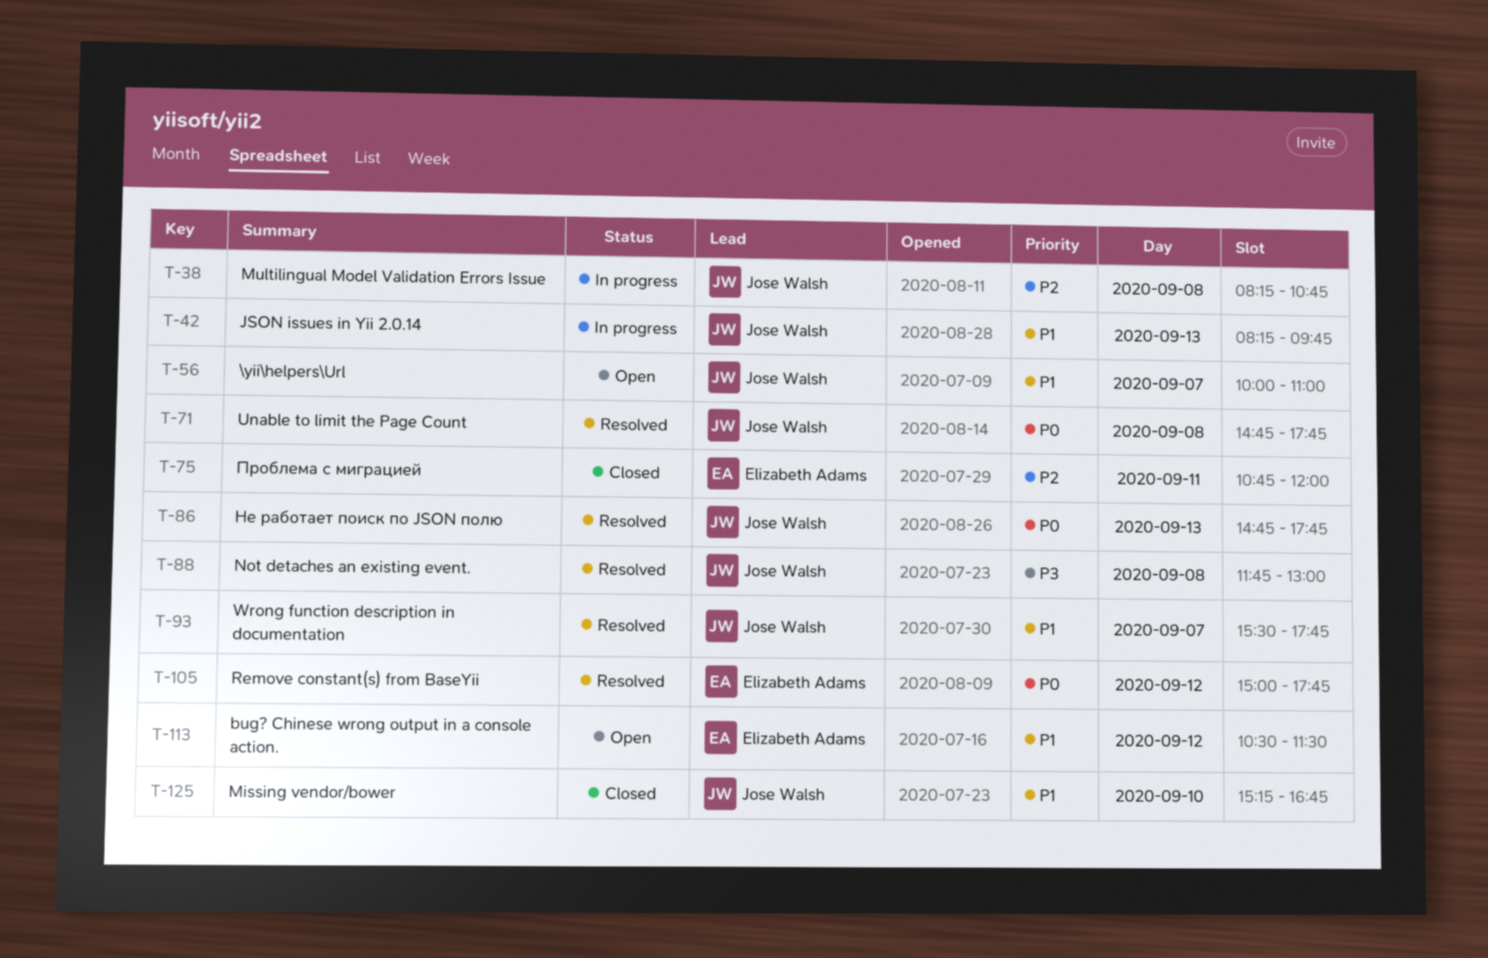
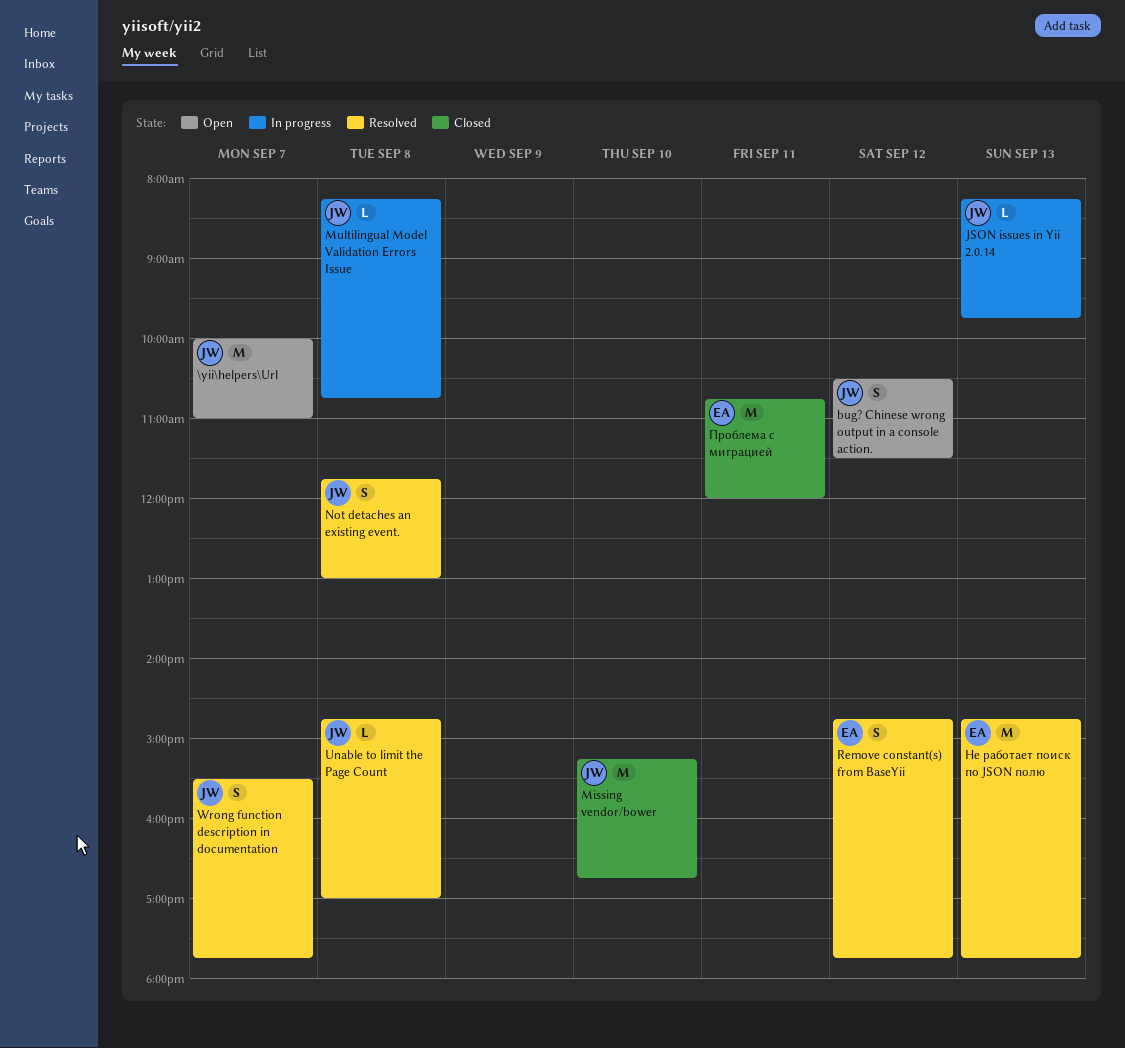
bug? Chinese wrong output in a console action., owner: Elizabeth Adams -> Jose Walsh
Remove constant(s) from BaseYii, begins: 15:00 -> 14:45
Unable to limit the Page Count, ends: 17:45 -> 17:00
Не работает поиск по JSON полю, owner: Jose Walsh -> Elizabeth Adams

